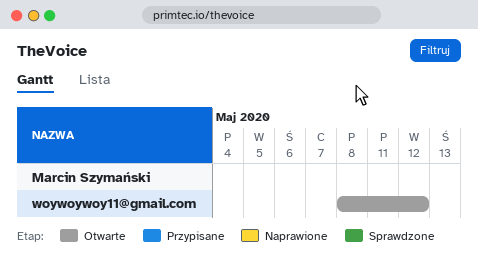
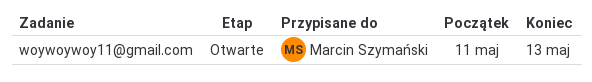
woywoywoy11@gmail.com, start: May 8 -> May 11
woywoywoy11@gmail.com, due: May 12 -> May 13

